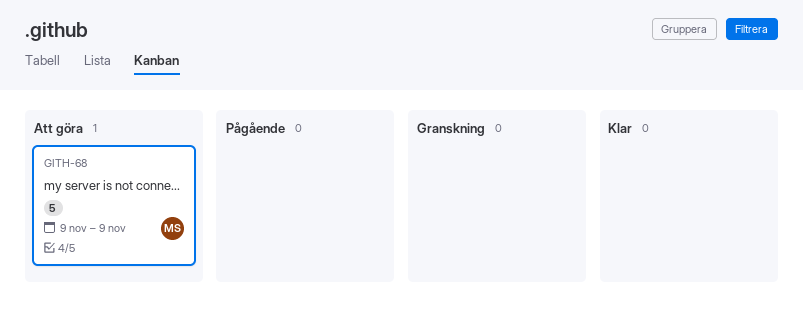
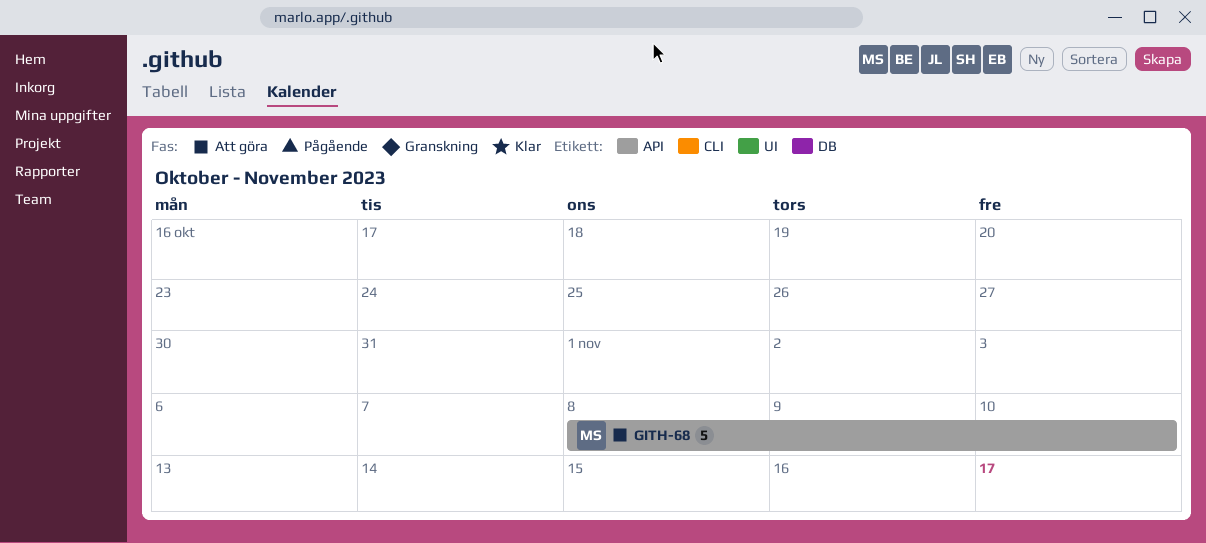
GITH-68, start: Nov 9 -> Nov 8
GITH-68, due: Nov 9 -> Nov 10

